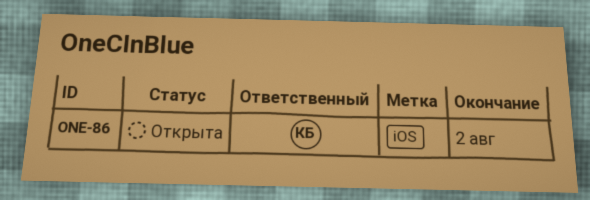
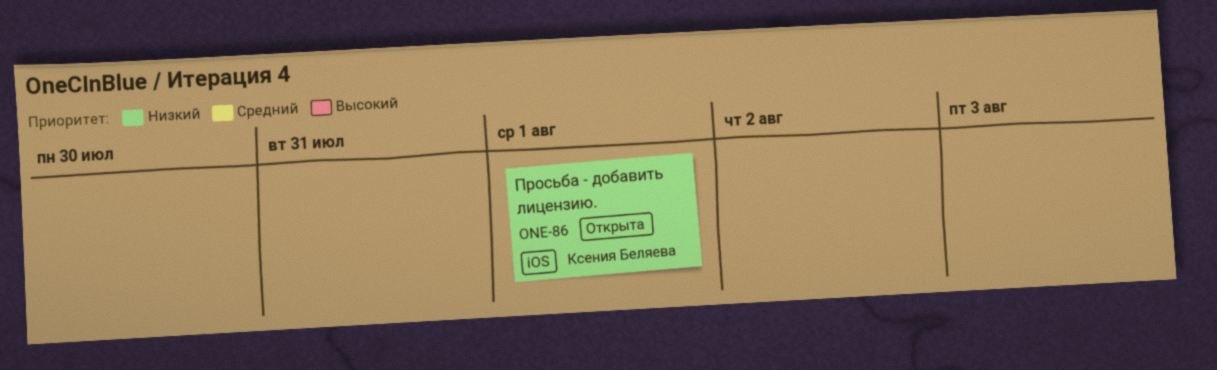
ONE-86, due: Aug 2 -> Aug 1

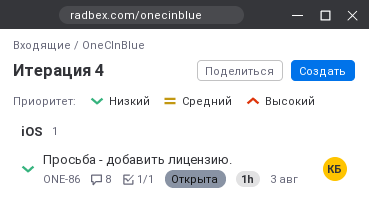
ONE-86, due: Aug 1 -> Aug 3

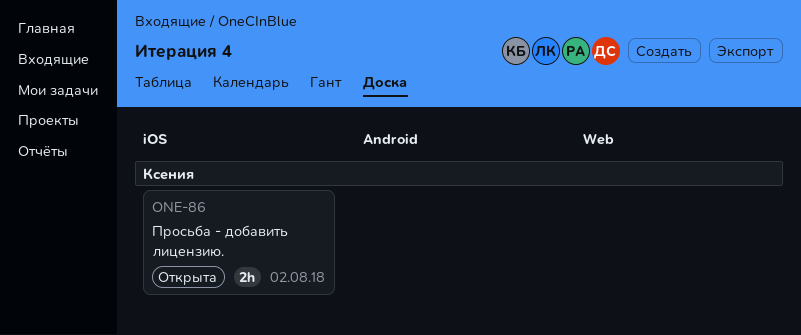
ONE-86, estimate: 1h -> 2h
ONE-86, due: Aug 3 -> Aug 2

